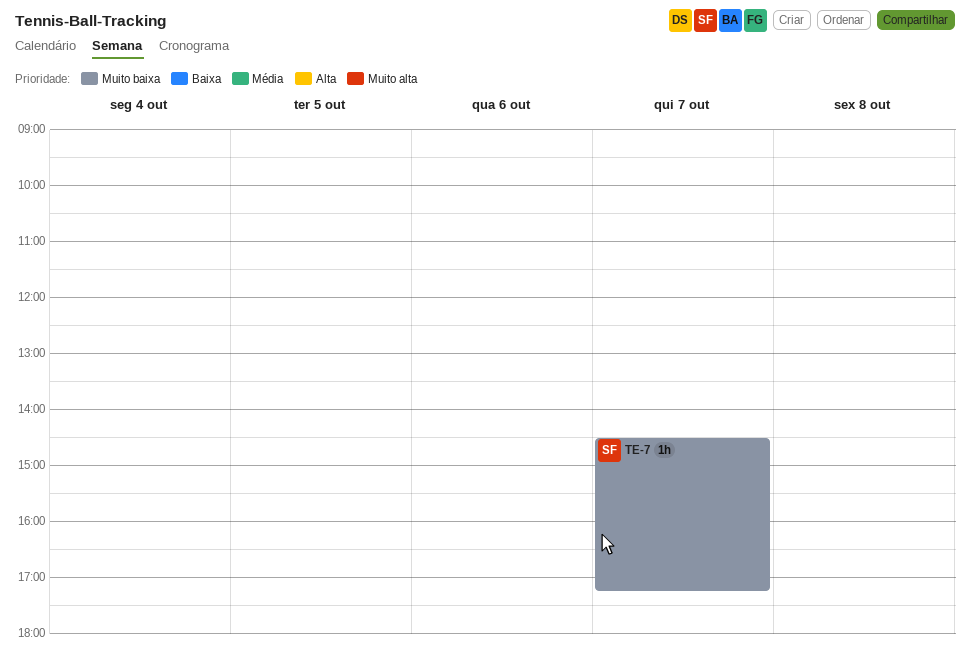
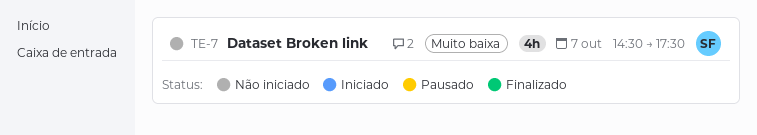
TE-7, estimate: 1h -> 4h
TE-7, ends: 17:15 -> 17:30

